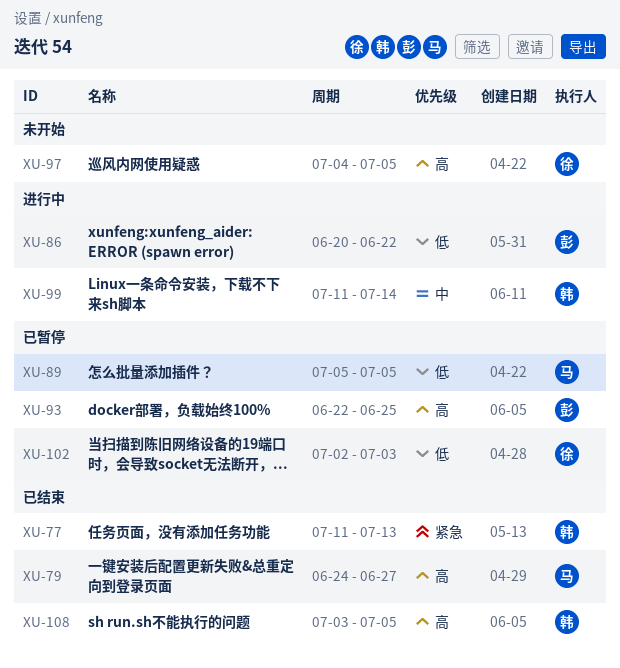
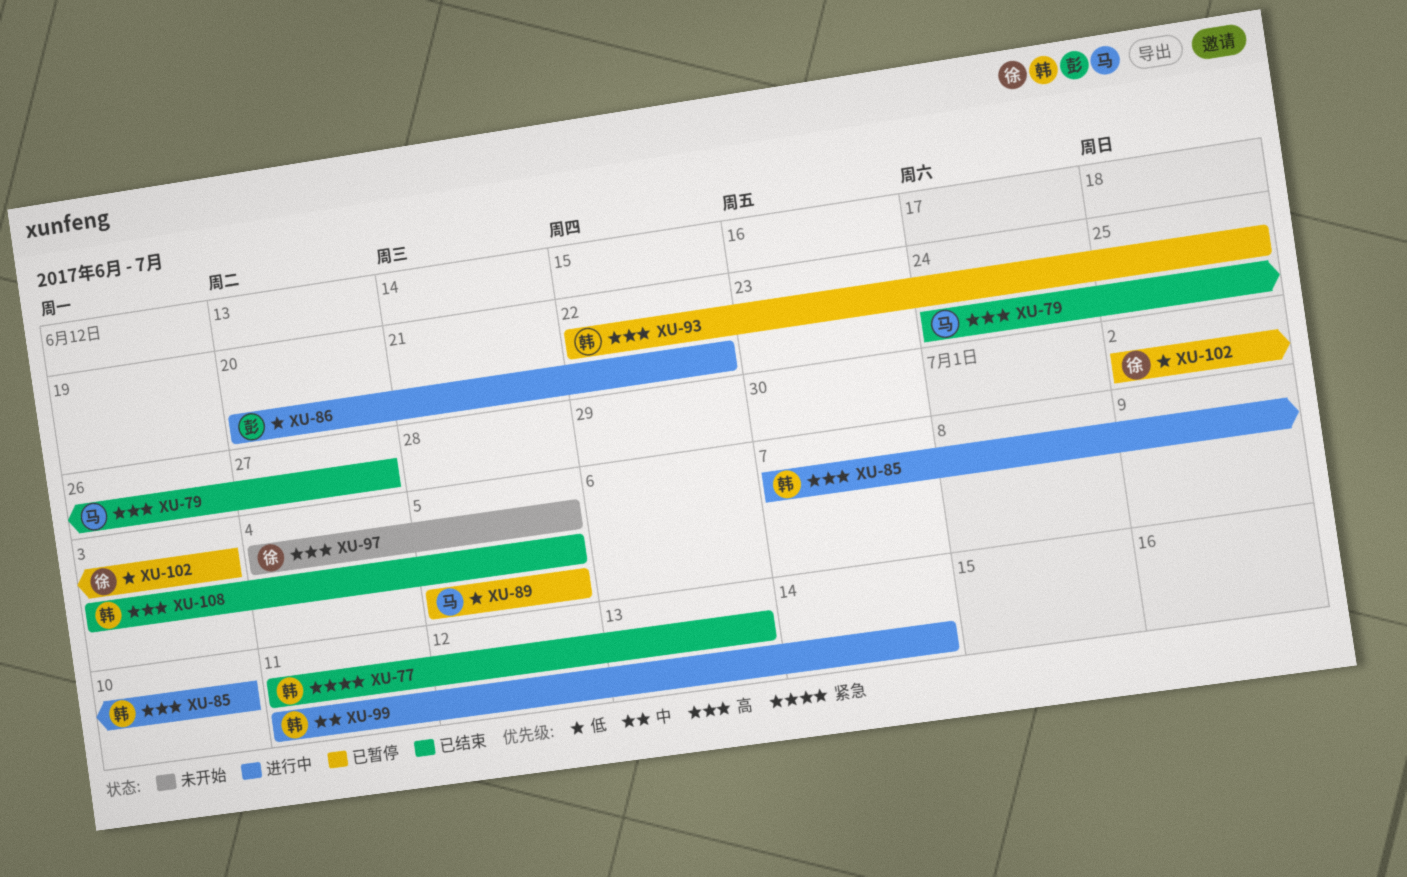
XU-85: none -> present
XU-93, owner: 彭 -> 韩

